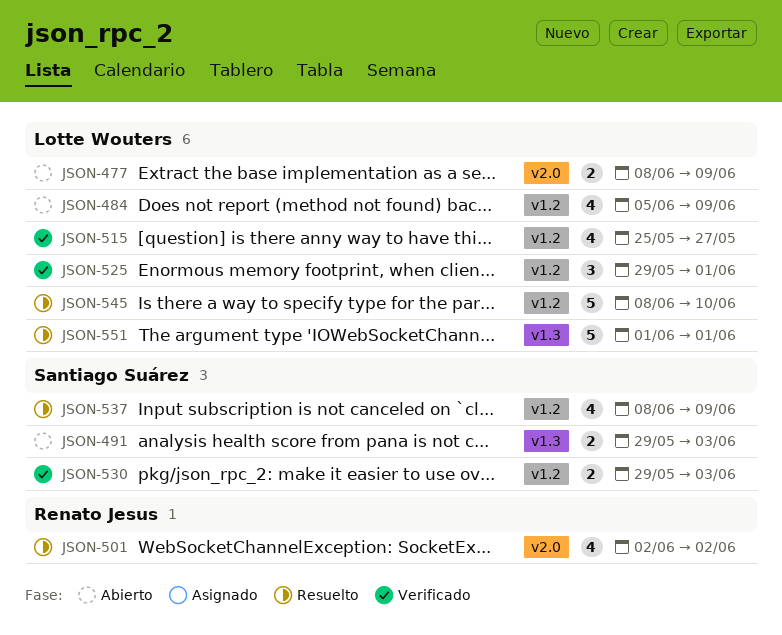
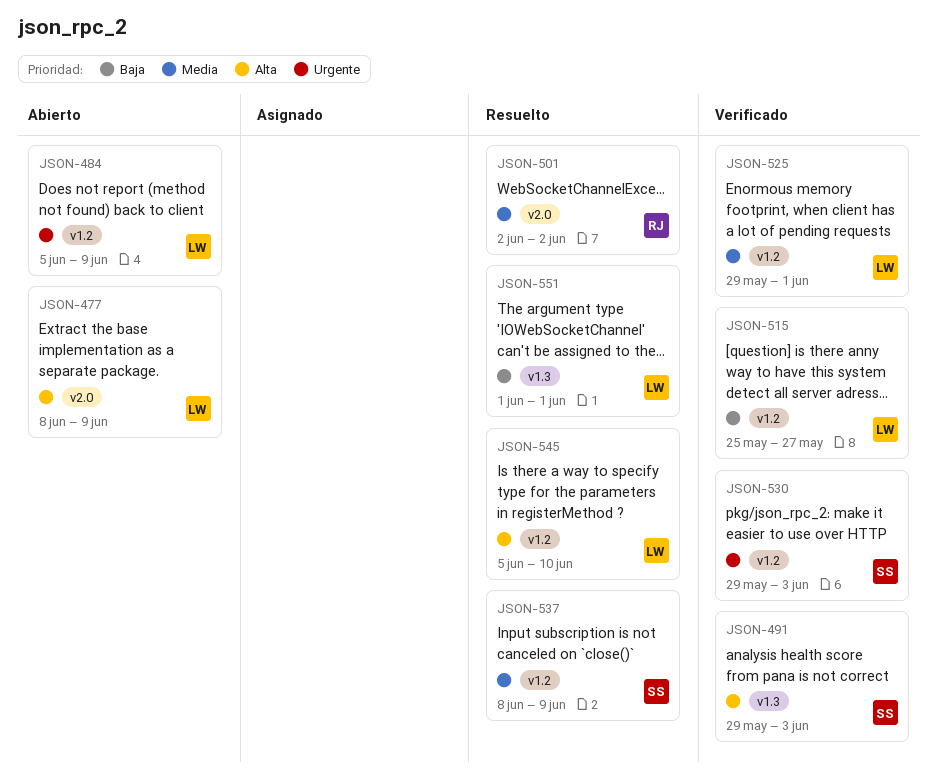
JSON-491, status: Abierto -> Verificado
JSON-545, start: Jun 8 -> Jun 5

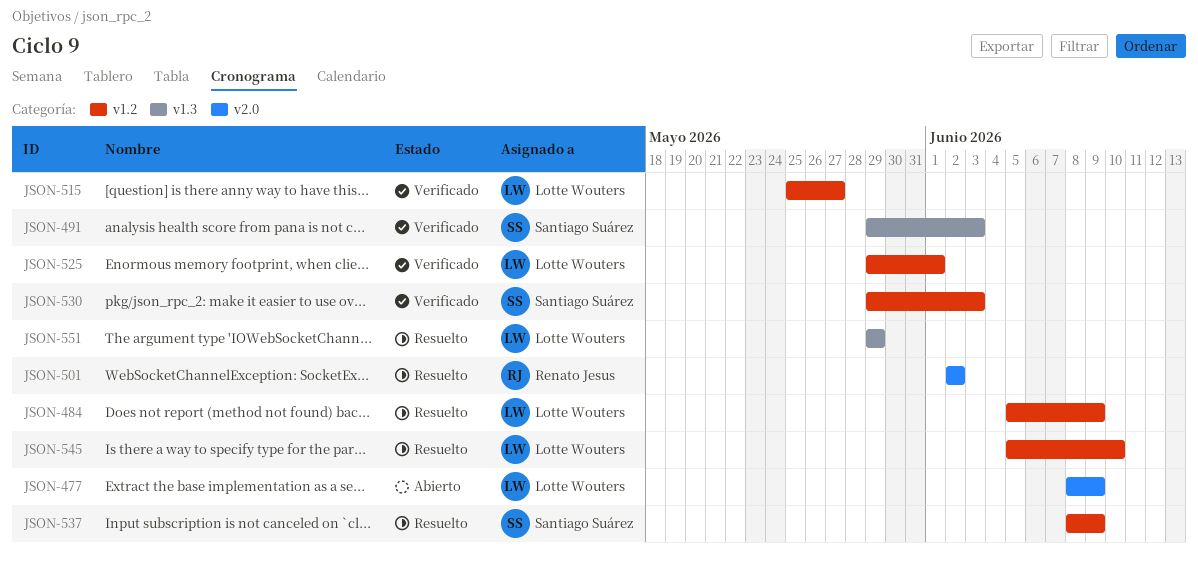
JSON-484, status: Abierto -> Resuelto
JSON-551, start: Jun 1 -> May 29
JSON-551, due: Jun 1 -> May 29

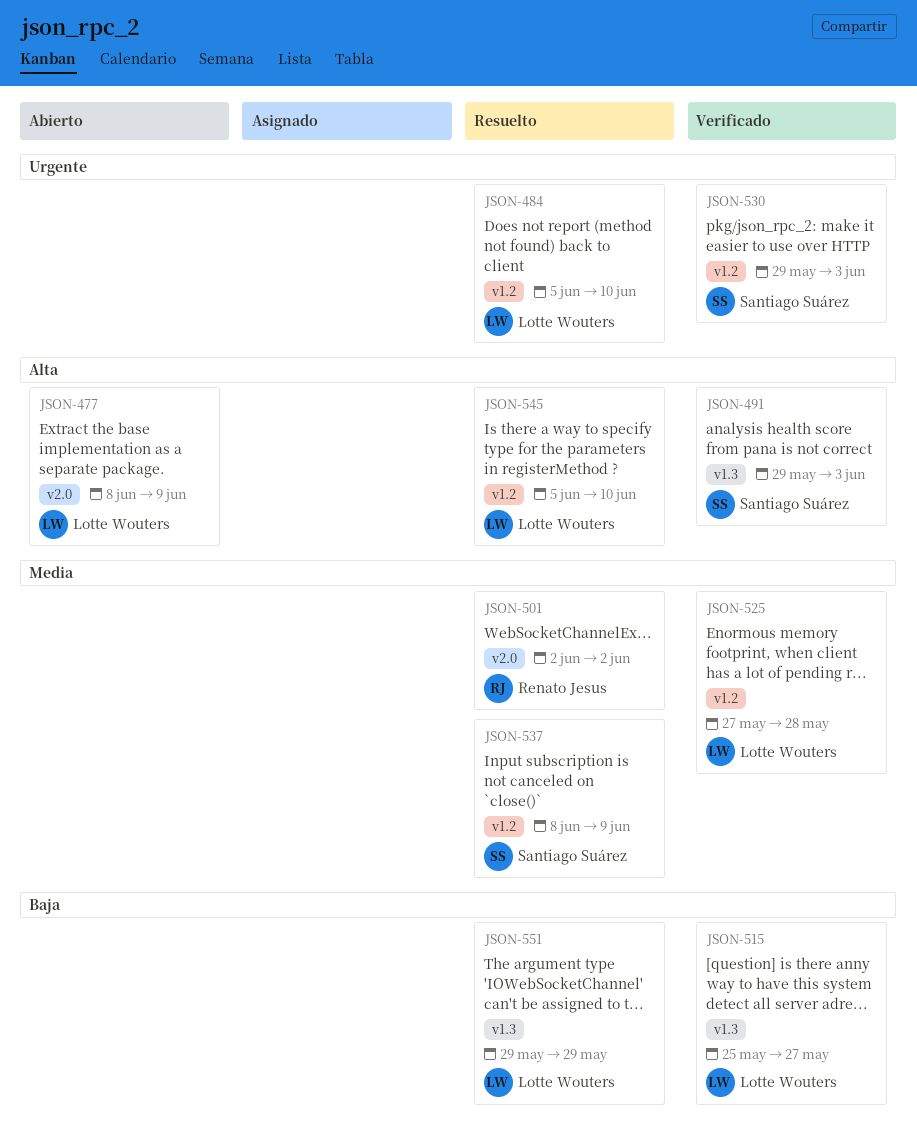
JSON-484, due: Jun 9 -> Jun 10
JSON-515, label: v1.2 -> v1.3
JSON-525, start: May 29 -> May 27
JSON-525, due: Jun 1 -> May 28

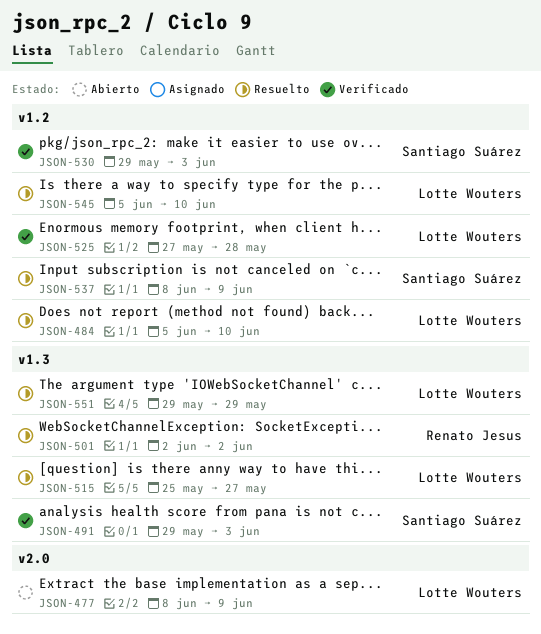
JSON-501, label: v2.0 -> v1.3
JSON-515, status: Verificado -> Resuelto

